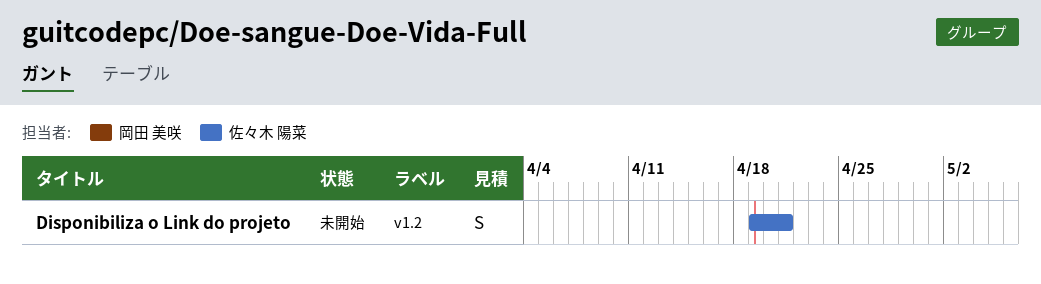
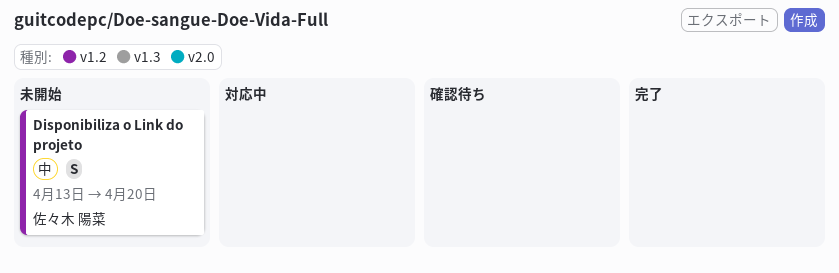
Disponibiliza o Link do projeto, start: Apr 19 -> Apr 13
Disponibiliza o Link do projeto, due: Apr 21 -> Apr 20

